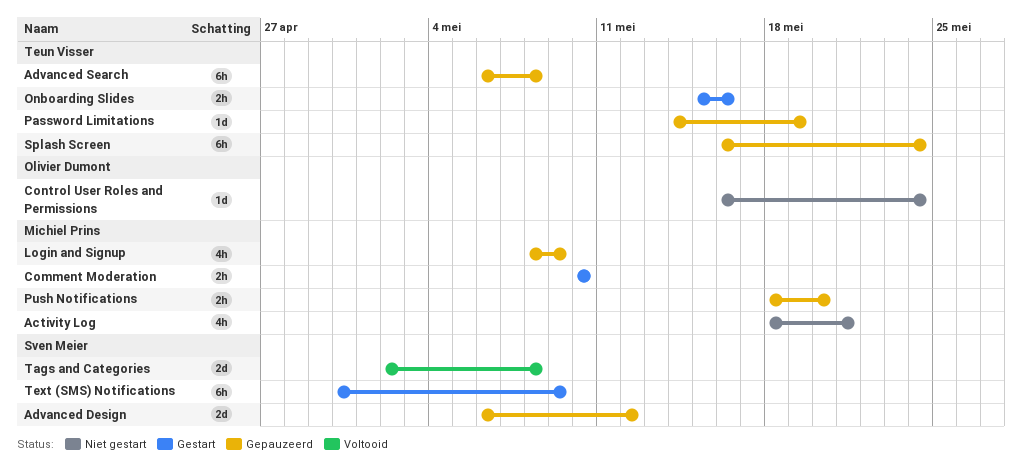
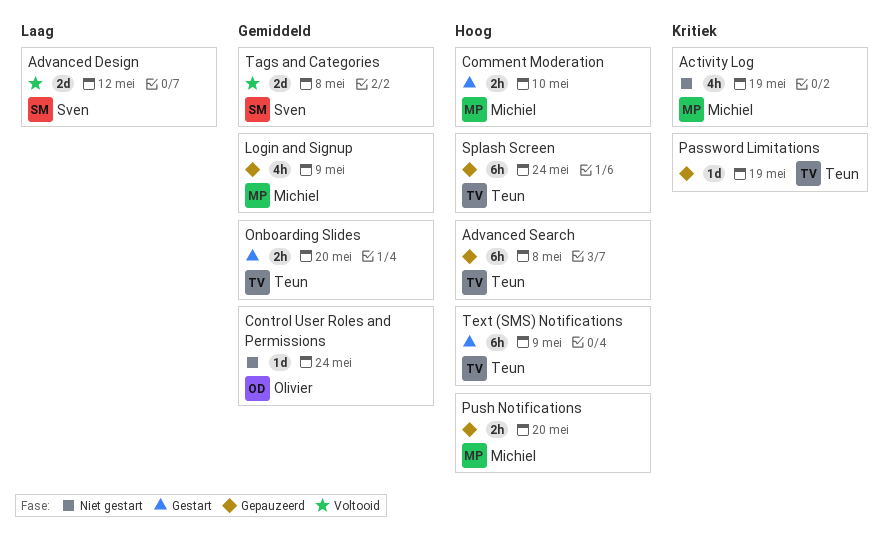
Activity Log, due: May 21 -> May 19
Advanced Design, status: Gepauzeerd -> Voltooid
Onboarding Slides, due: May 16 -> May 20
Text (SMS) Notifications, owner: Sven Meier -> Teun Visser

